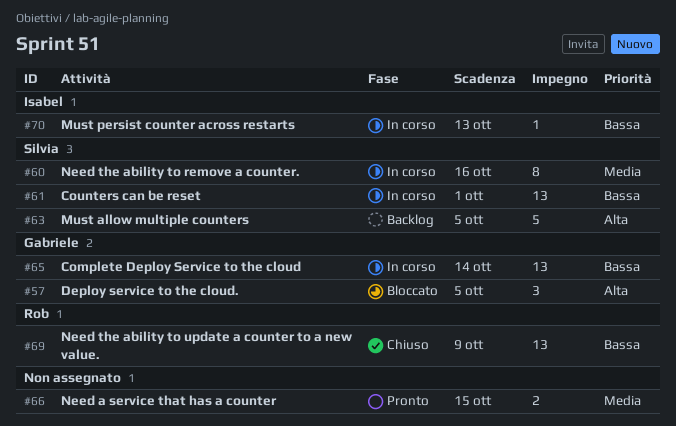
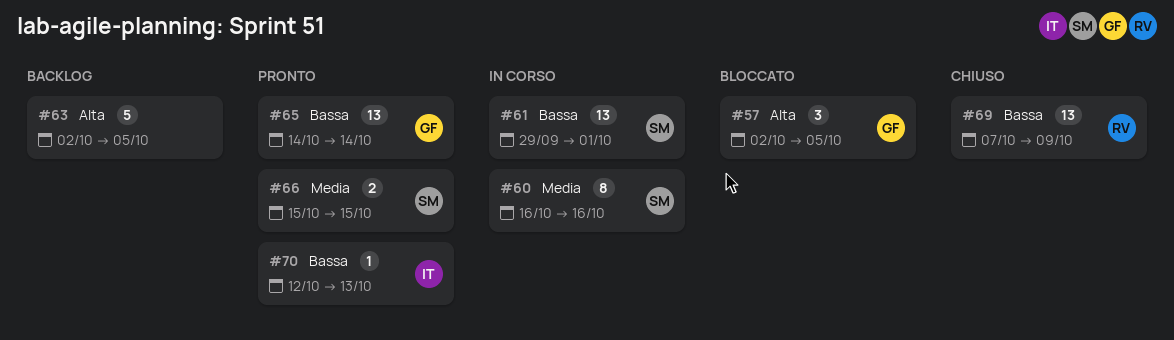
#63, owner: Silvia -> none
#65, status: In corso -> Pronto
#66, owner: none -> Silvia
#70, status: In corso -> Pronto

